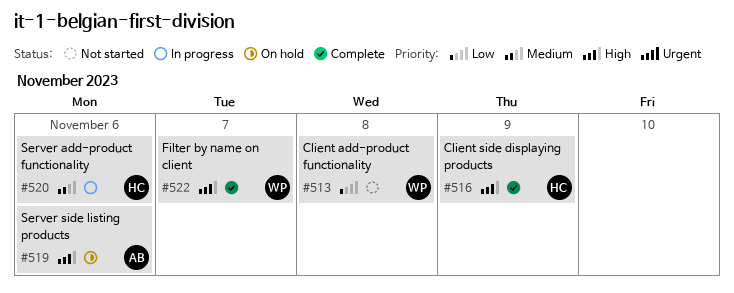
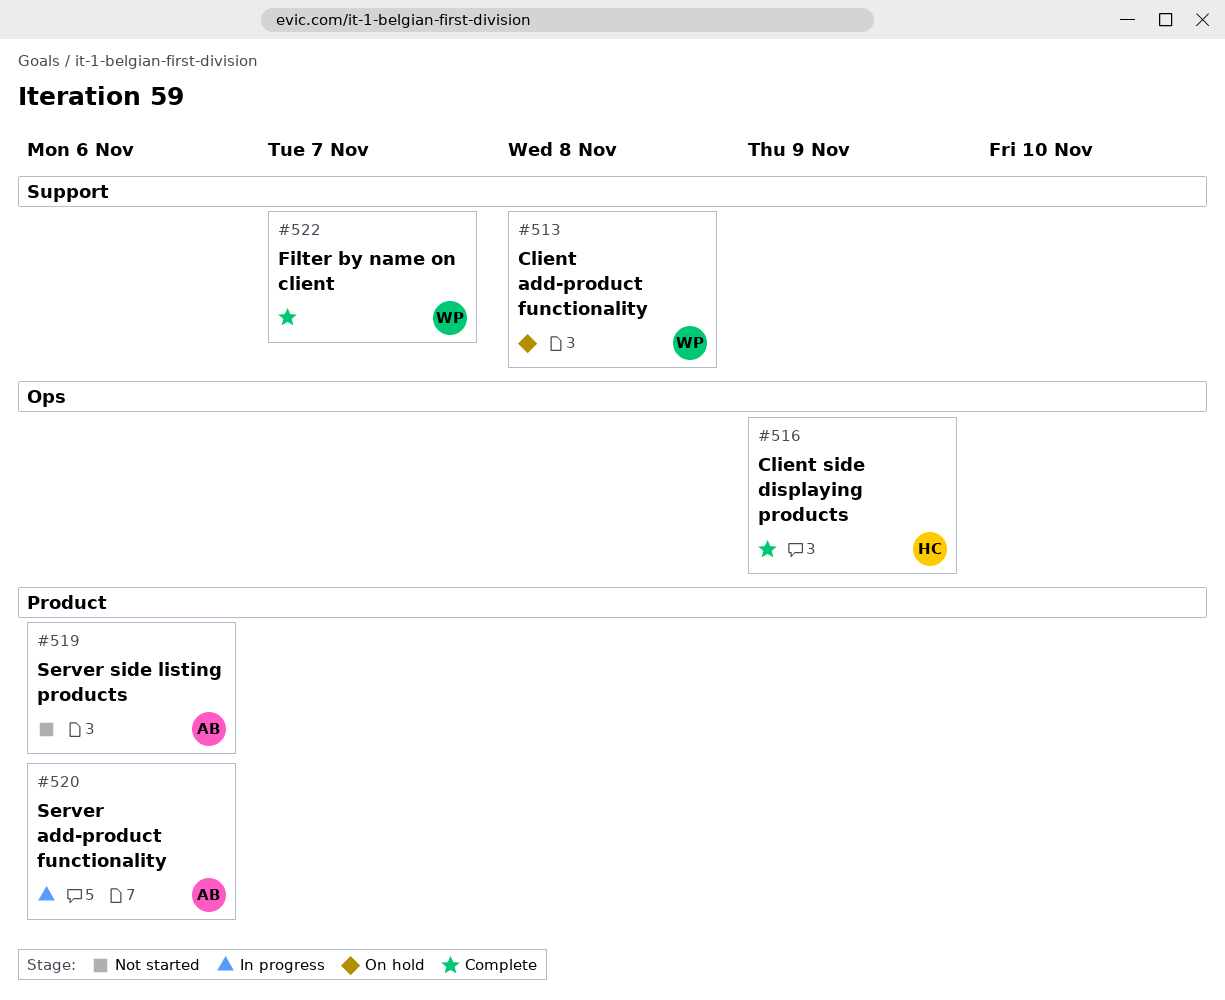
#513, status: Not started -> On hold
#519, status: On hold -> Not started
#520, owner: HC -> AB

